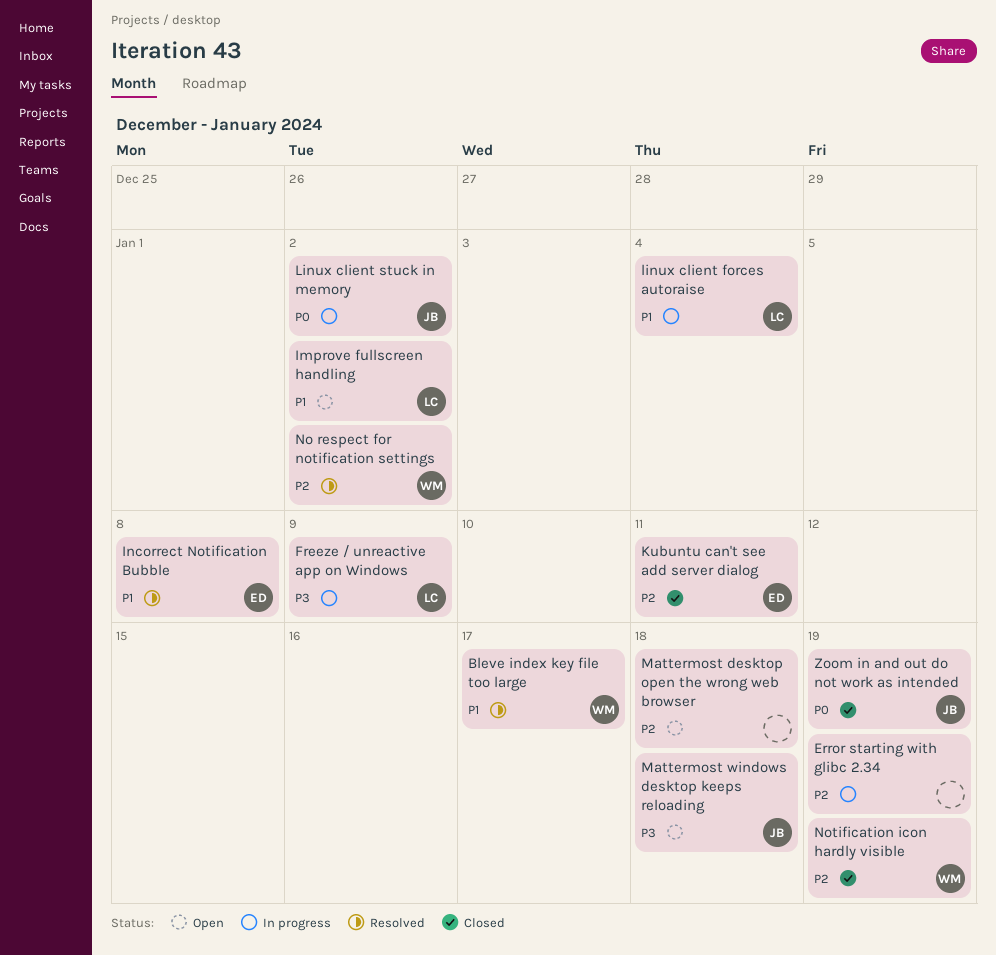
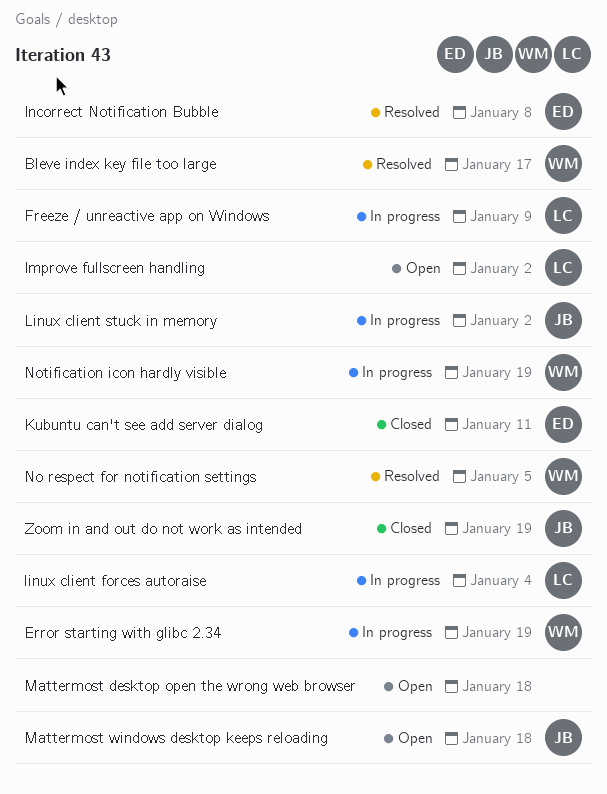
Error starting with glibc 2.34, owner: none -> WM
No respect for notification settings, due: Jan 2 -> Jan 5
Notification icon hardly visible, status: Closed -> In progress

